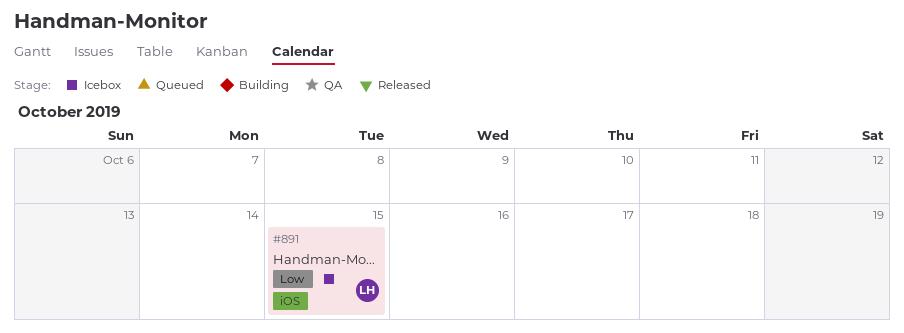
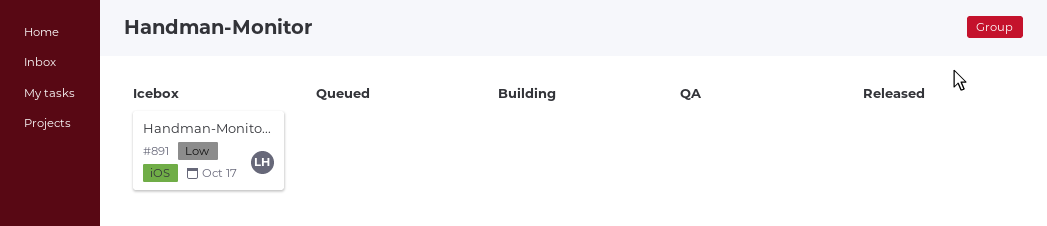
#891, due: Oct 15 -> Oct 17

